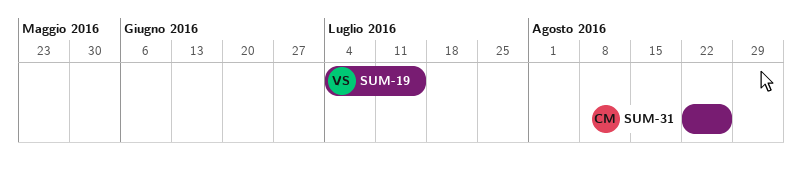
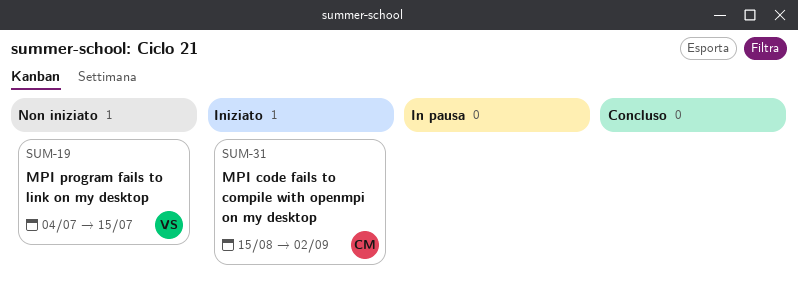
SUM-31, start: Aug 22 -> Aug 15
SUM-31, due: Aug 26 -> Sep 2

